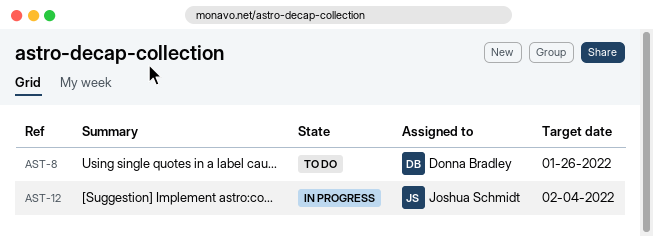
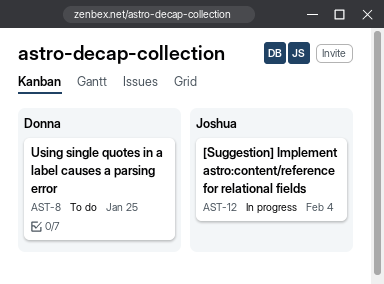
AST-8, due: Jan 26 -> Jan 25

